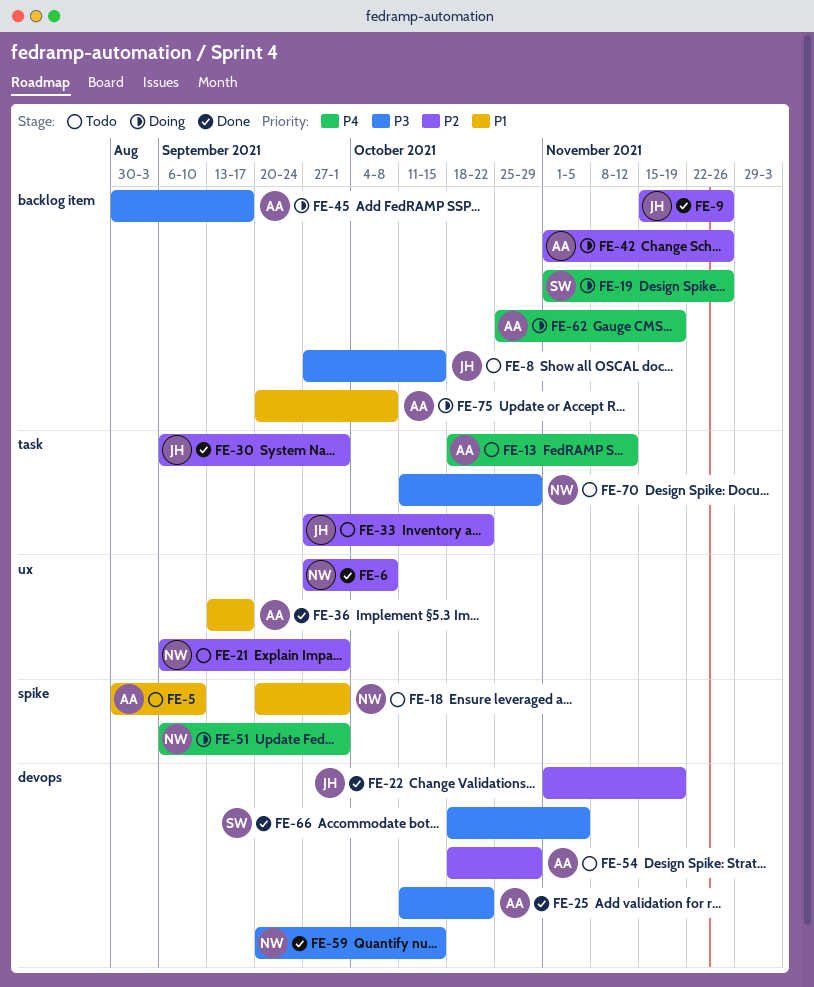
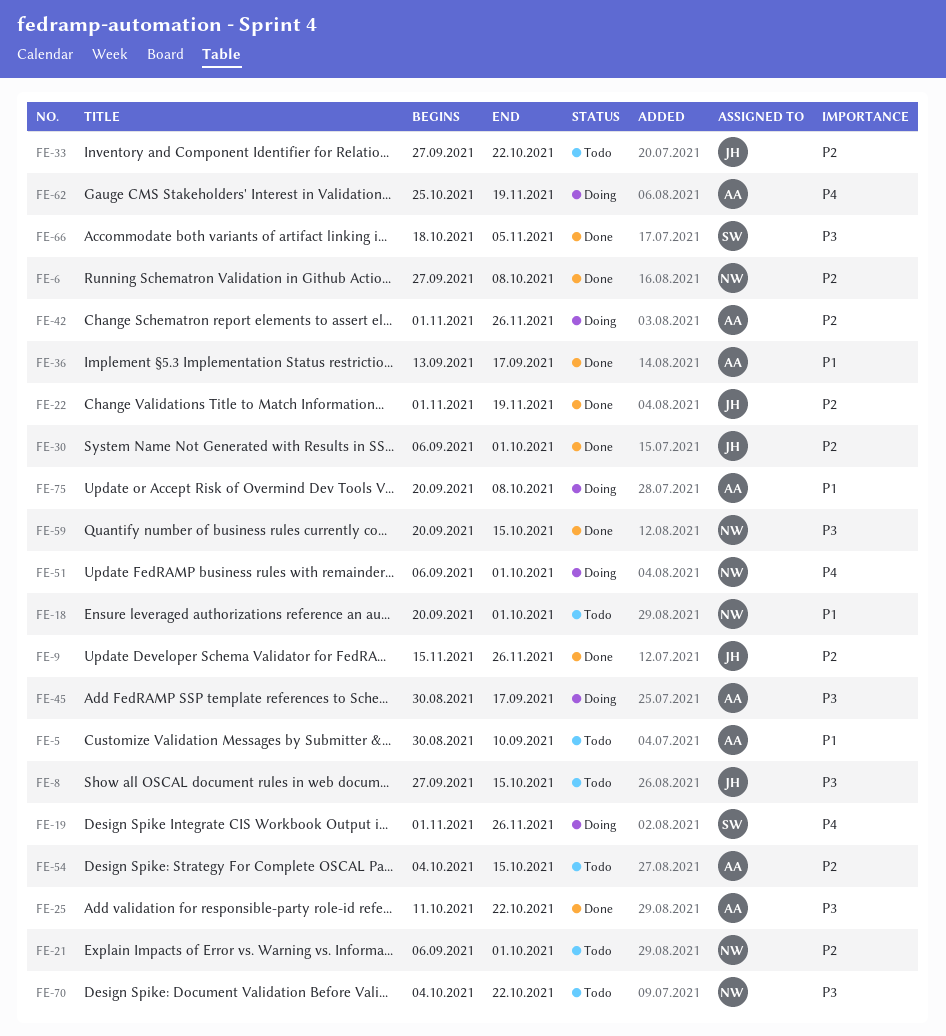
FE-13: present -> none
FE-54, start: Oct 18 -> Oct 4
FE-54, due: Oct 29 -> Oct 15
FE-70, start: Oct 11 -> Oct 4
FE-70, due: Oct 29 -> Oct 22

